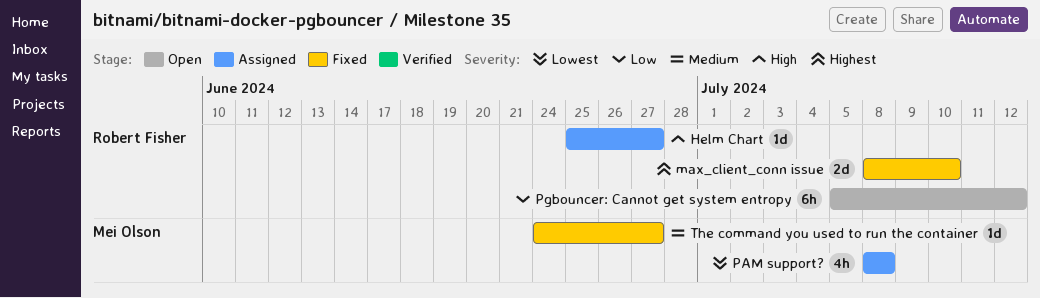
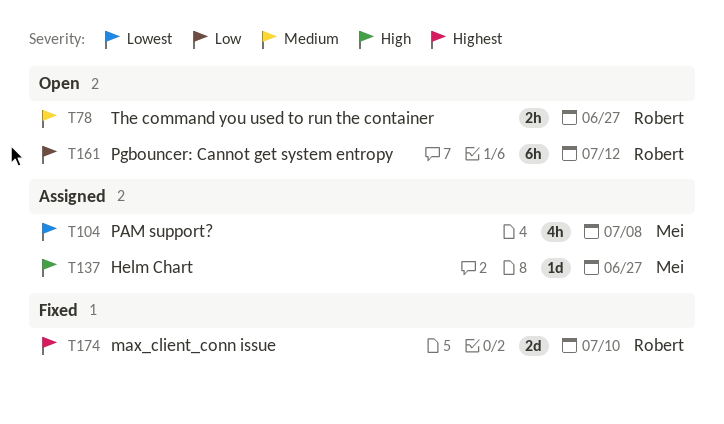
Helm Chart, owner: Robert Fisher -> Mei Olson
The command you used to run the container, status: Fixed -> Open
The command you used to run the container, owner: Mei Olson -> Robert Fisher
The command you used to run the container, estimate: 1d -> 2h

